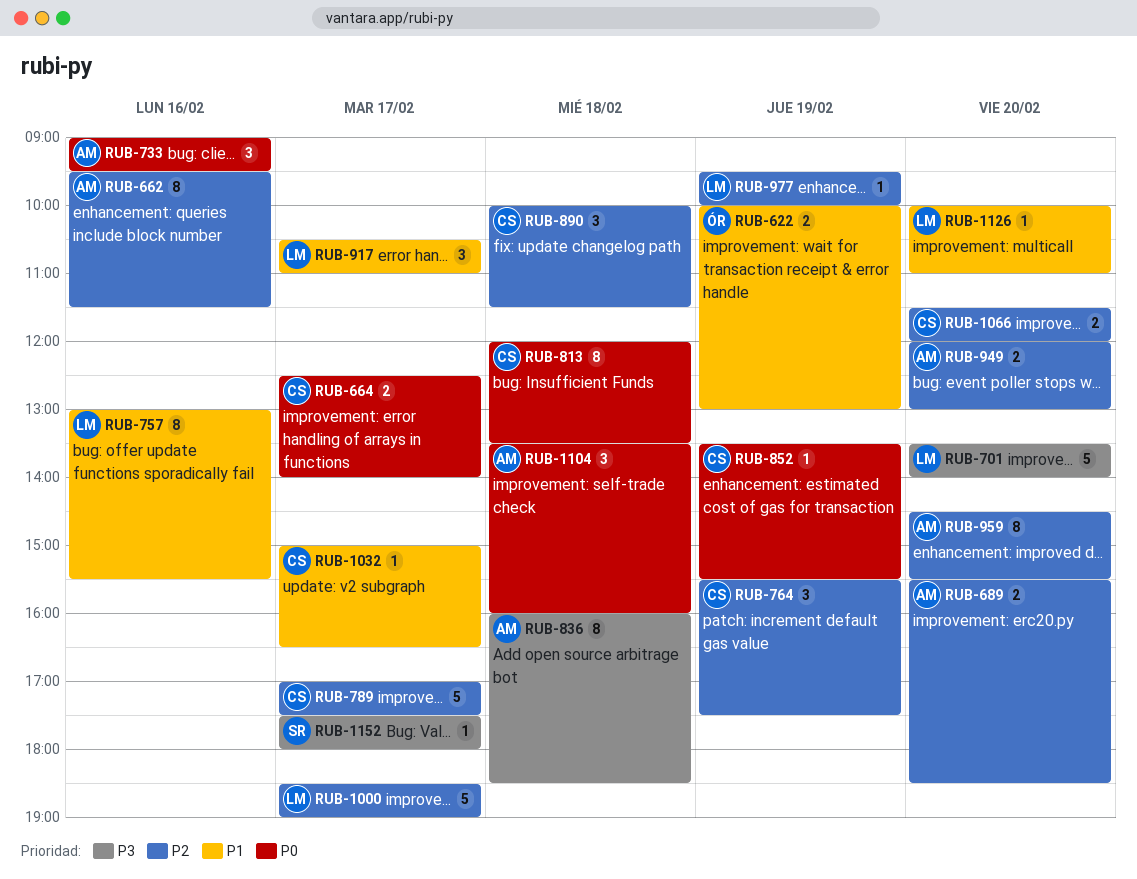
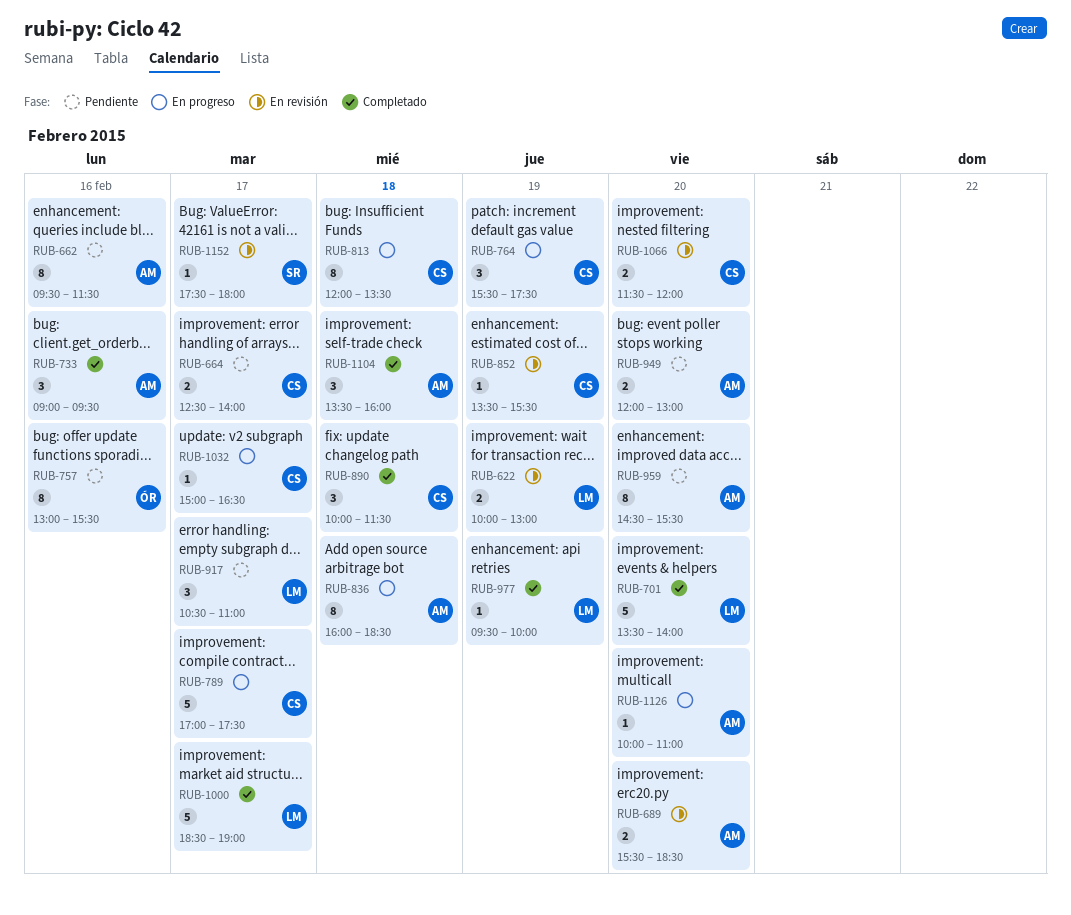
RUB-622, owner: ÓR -> LM
RUB-757, owner: LM -> ÓR
RUB-1126, owner: LM -> AM

